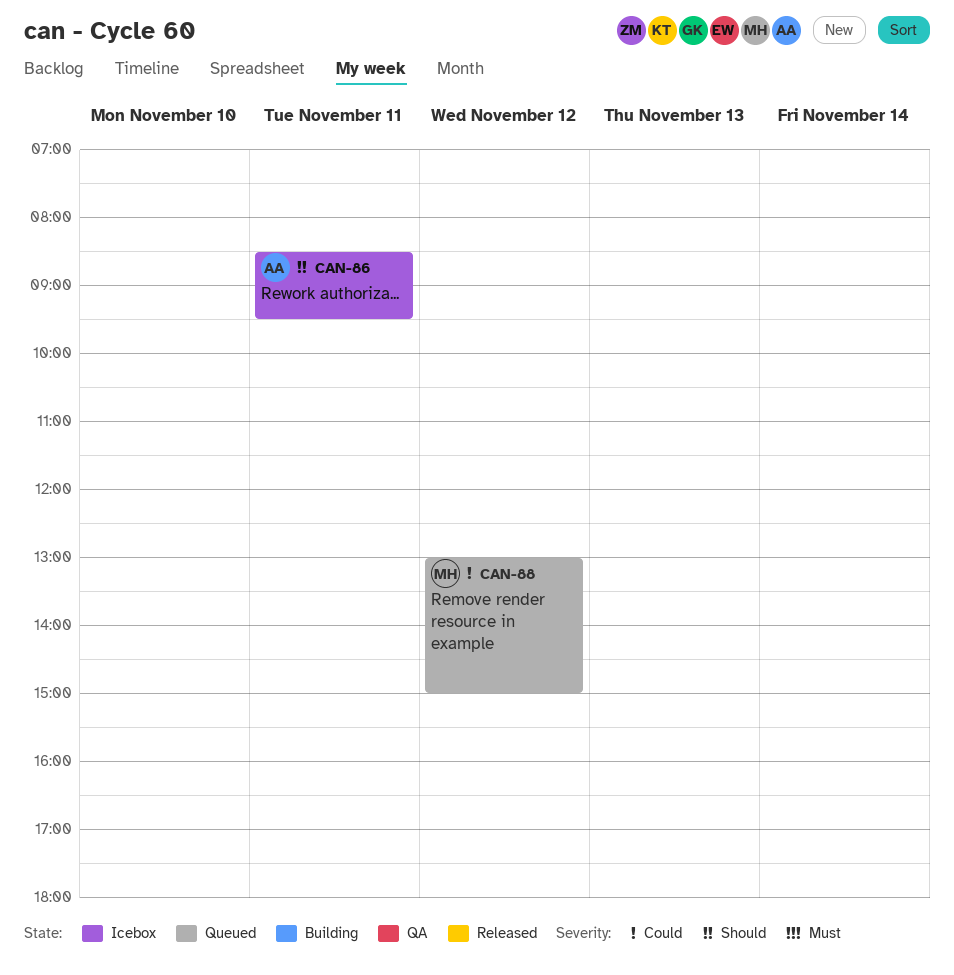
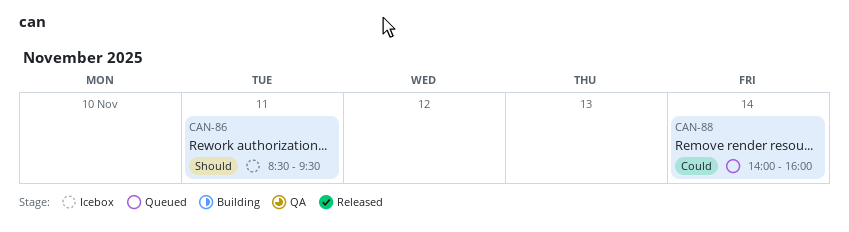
CAN-88, day: Nov 12 -> Nov 14
CAN-88, begins: 13:00 -> 14:00
CAN-88, ends: 15:00 -> 16:00

